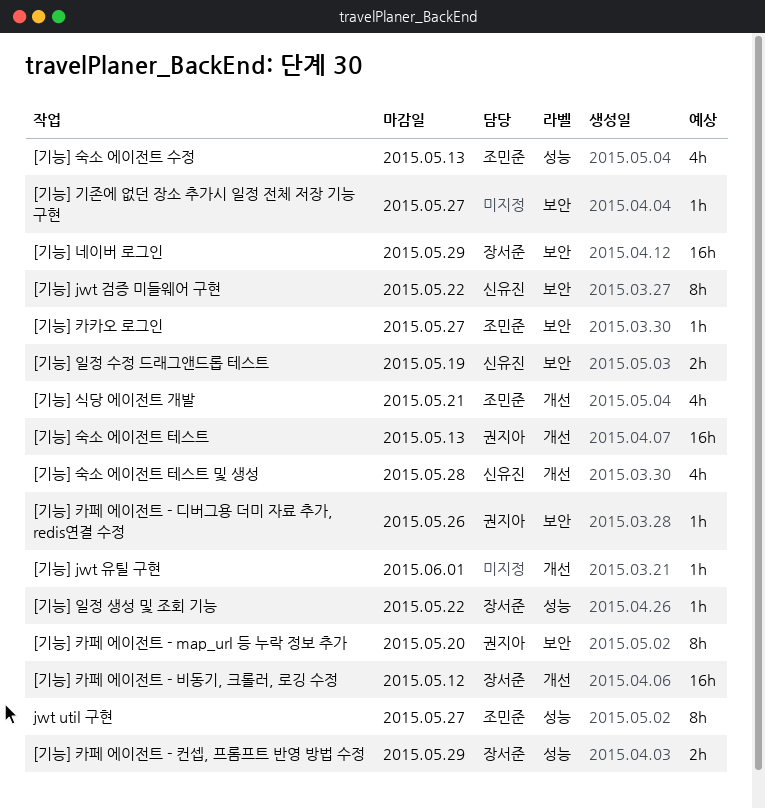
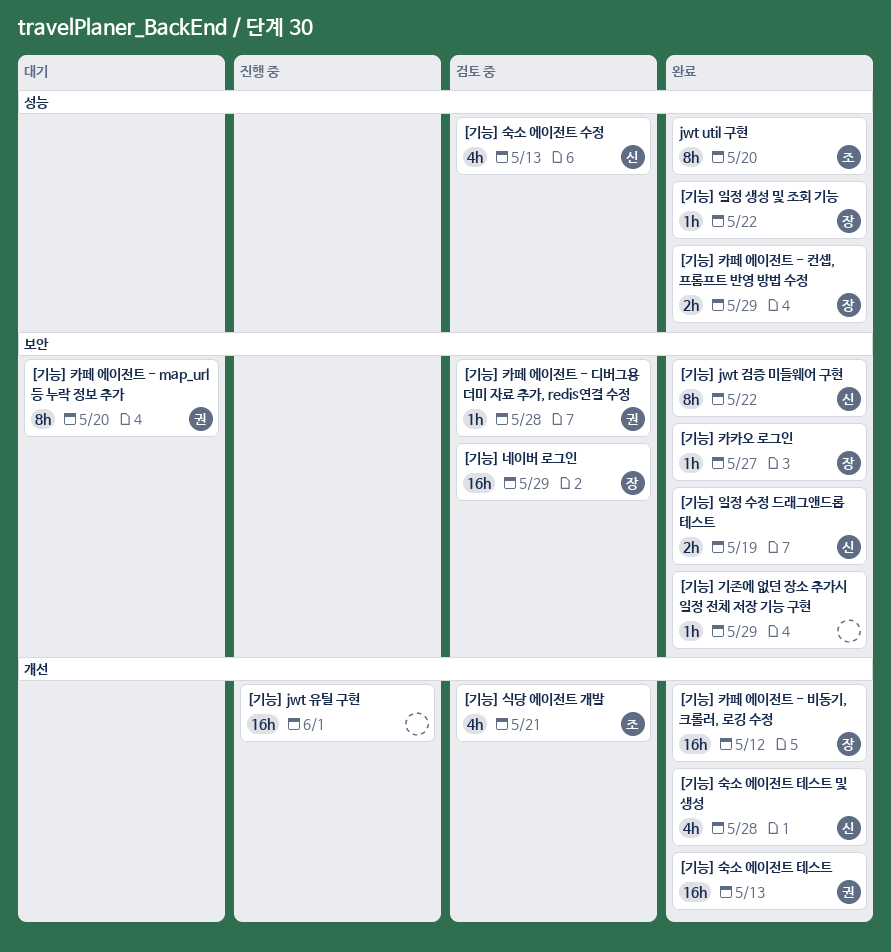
[기능] jwt 유틸 구현, estimate: 1h -> 16h
[기능] 기존에 없던 장소 추가시 일정 전체 저장 기능 구현, due: May 27 -> May 29
[기능] 숙소 에이전트 수정, owner: 조민준 -> 신유진
[기능] 카카오 로그인, owner: 조민준 -> 장서준
[기능] 카페 에이전트 - 디버그용 더미 자료 추가, redis연결 수정, due: May 26 -> May 28
jwt util 구현, due: May 27 -> May 20

